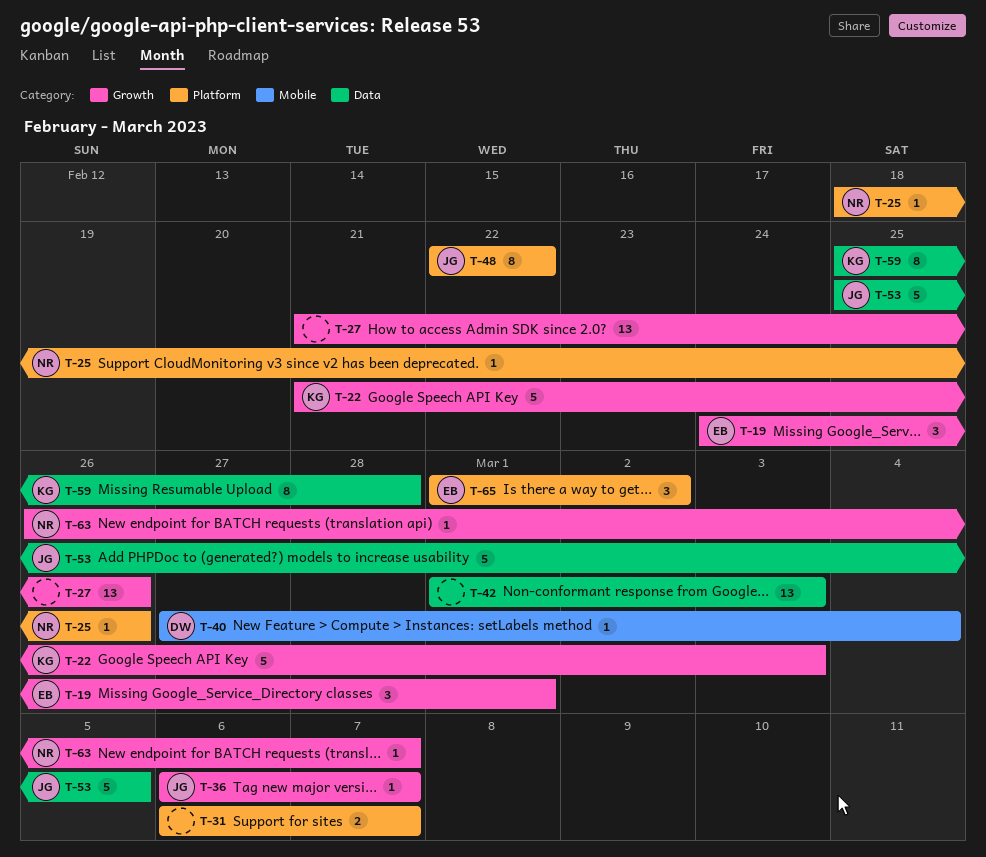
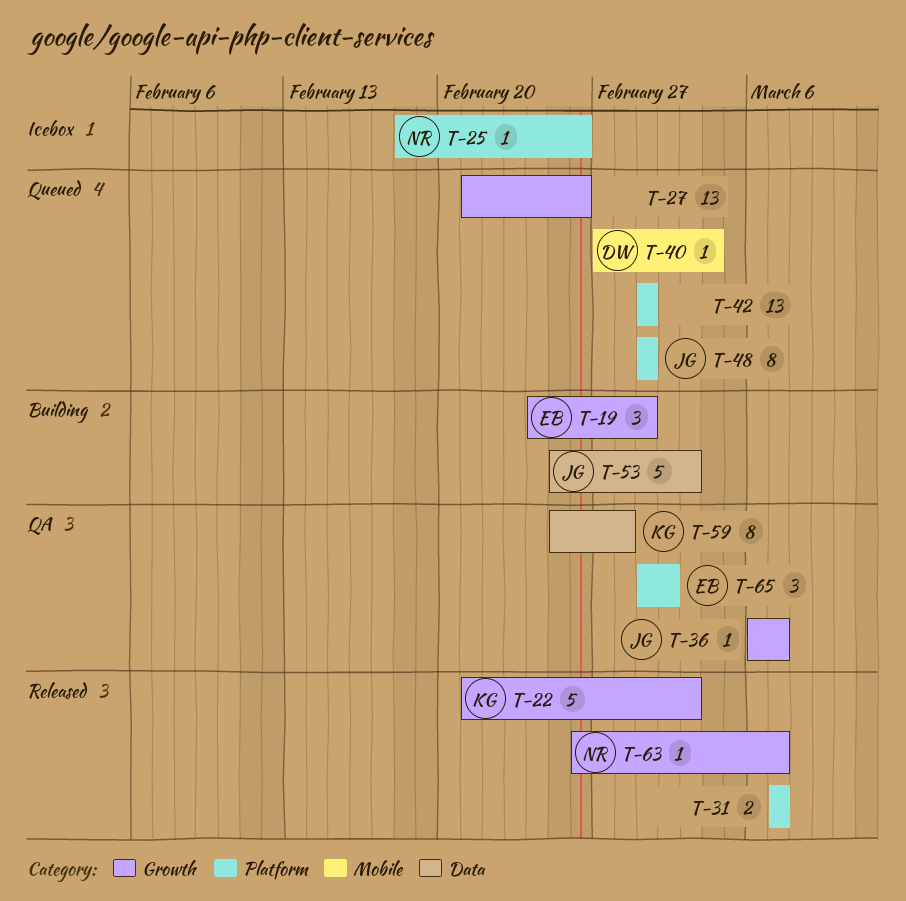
T-31, start: Mar 6 -> Mar 7
T-42, label: Data -> Platform
T-42, due: Mar 3 -> Mar 1
T-48, start: Feb 22 -> Mar 1
T-48, due: Feb 22 -> Mar 1
T-53, due: Mar 5 -> Mar 3

